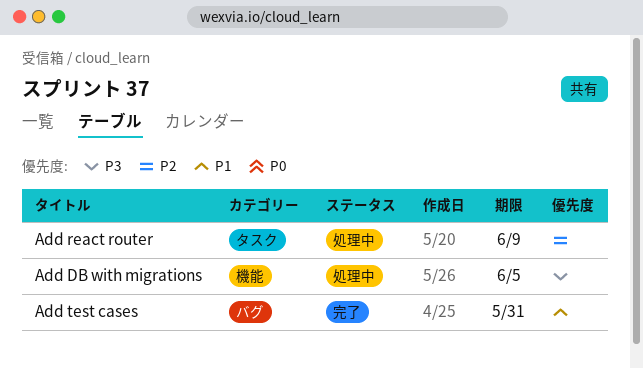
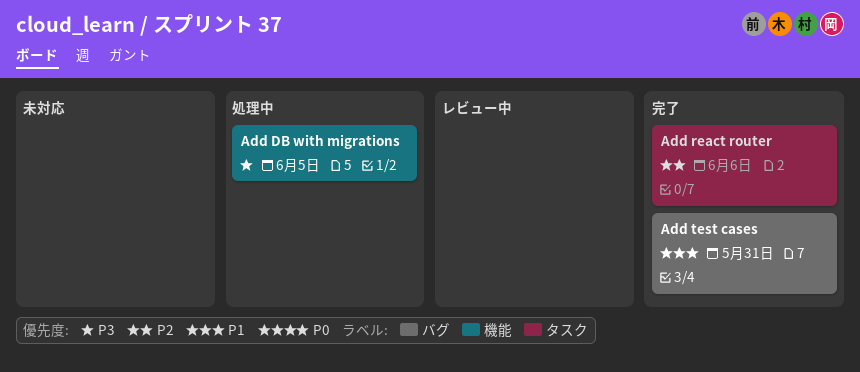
Add react router, status: 処理中 -> 完了
Add react router, due: Jun 9 -> Jun 6

